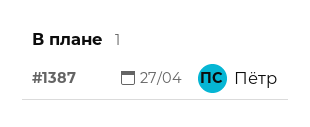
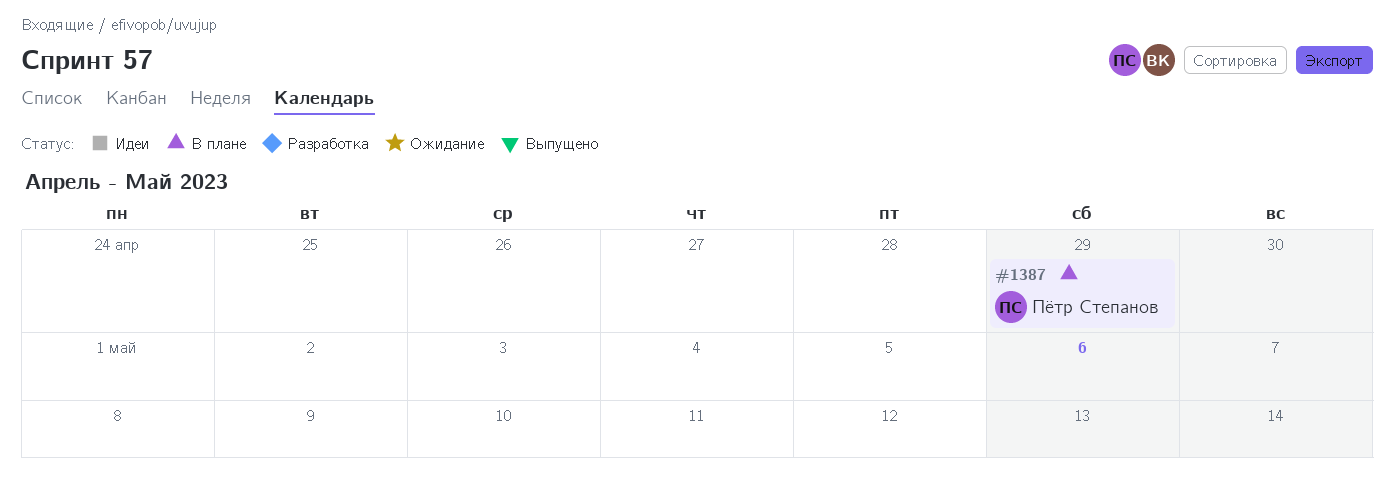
#1387, due: Apr 27 -> Apr 29

